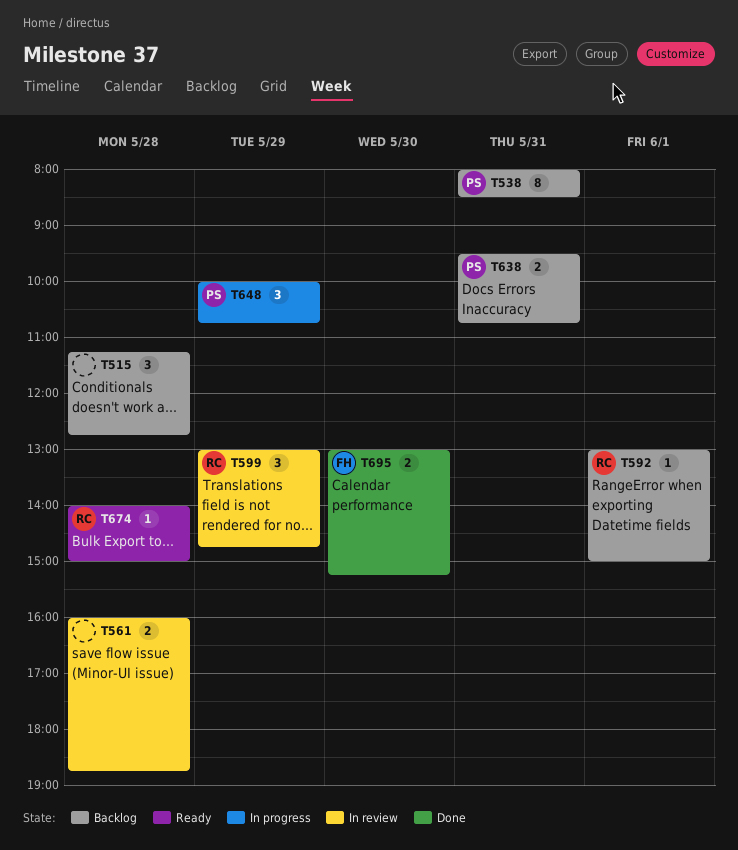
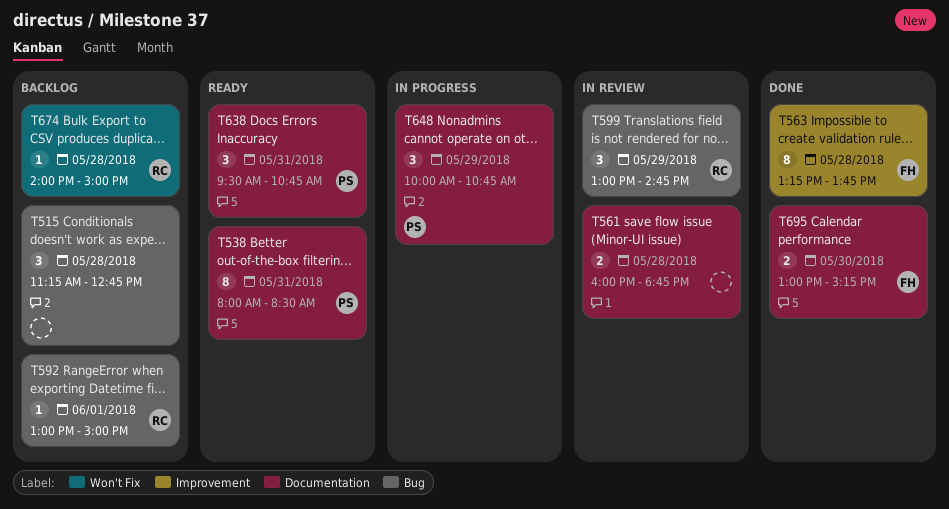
T538, status: Backlog -> Ready
T563: none -> present
T638, status: Backlog -> Ready
T638, estimate: 2 -> 3
T674, status: Ready -> Backlog

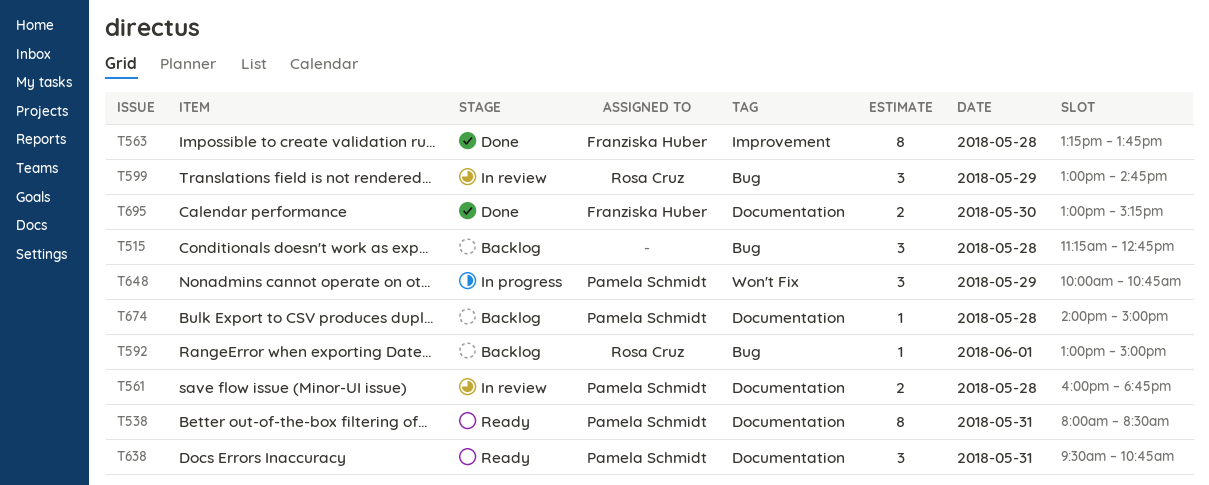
T561, owner: none -> Pamela Schmidt
T648, label: Documentation -> Won't Fix
T674, owner: Rosa Cruz -> Pamela Schmidt
T674, label: Won't Fix -> Documentation

